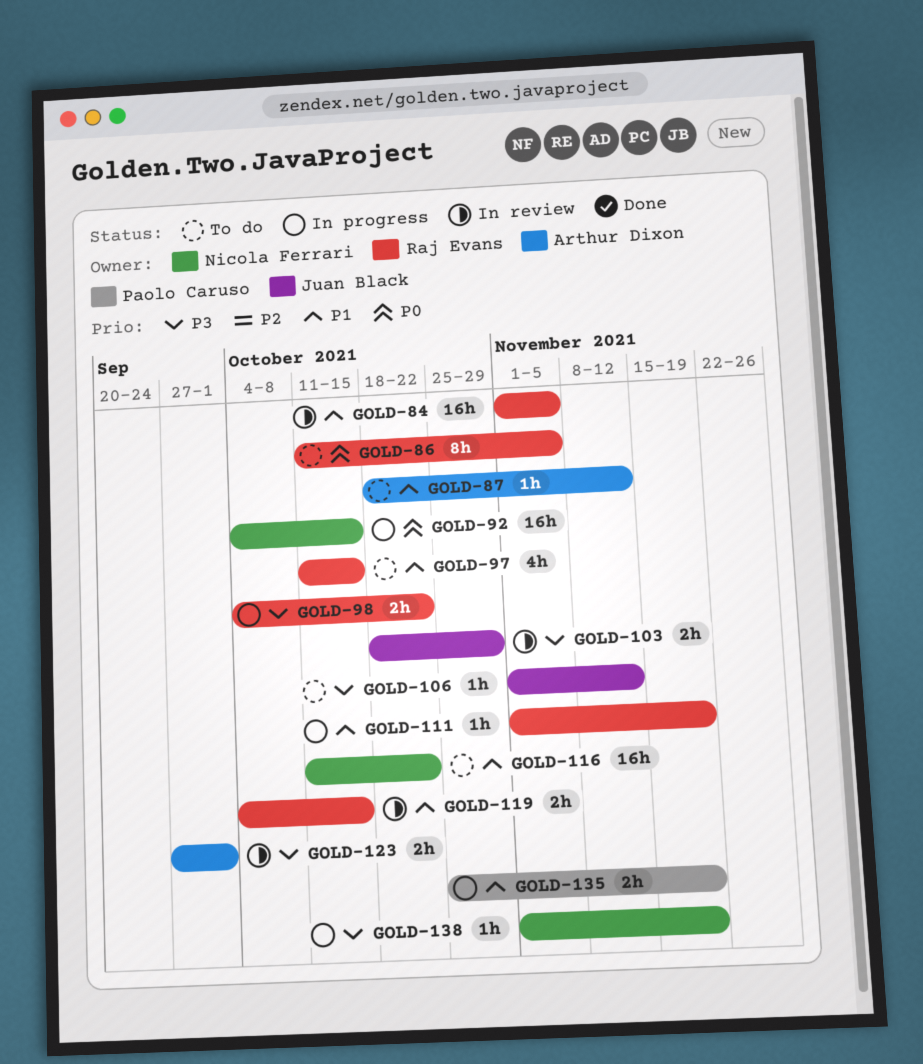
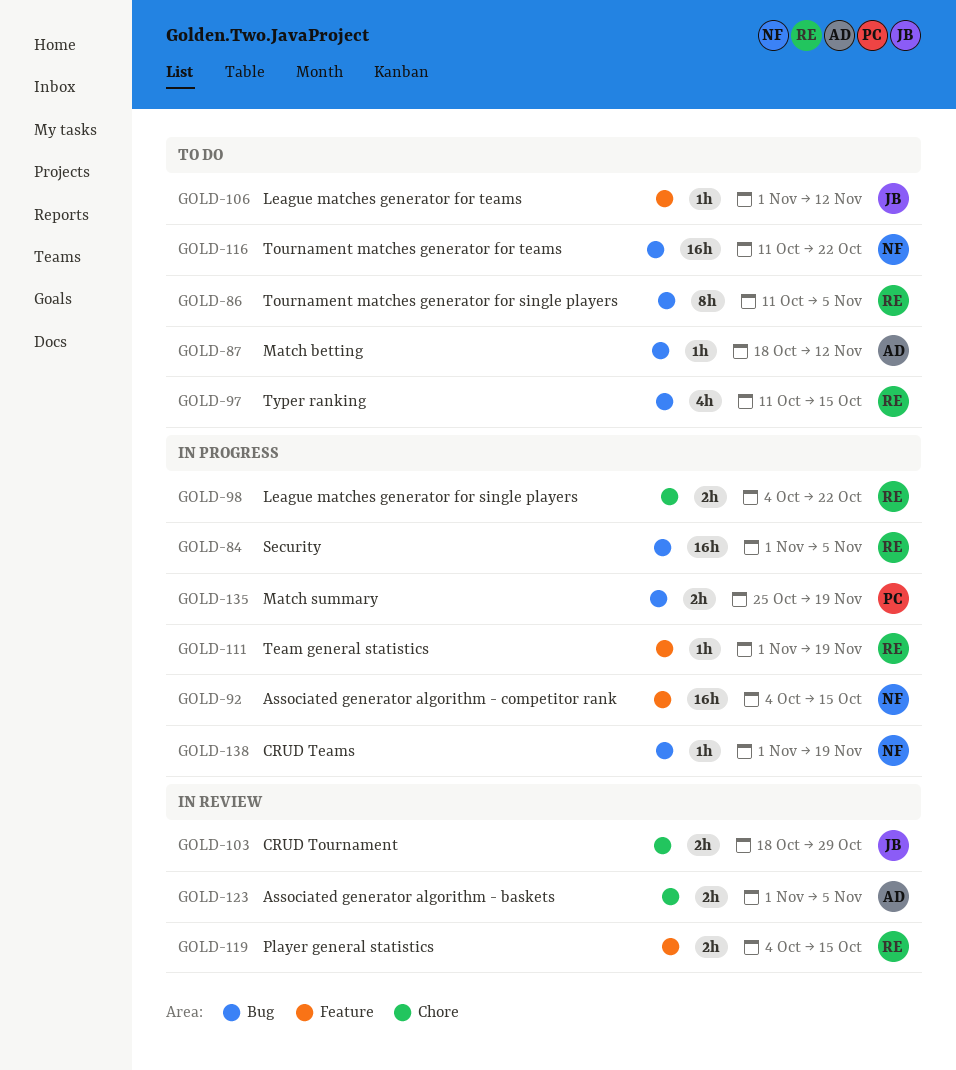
GOLD-84, status: In review -> In progress
GOLD-123, start: Sep 27 -> Nov 1
GOLD-123, due: Oct 1 -> Nov 5

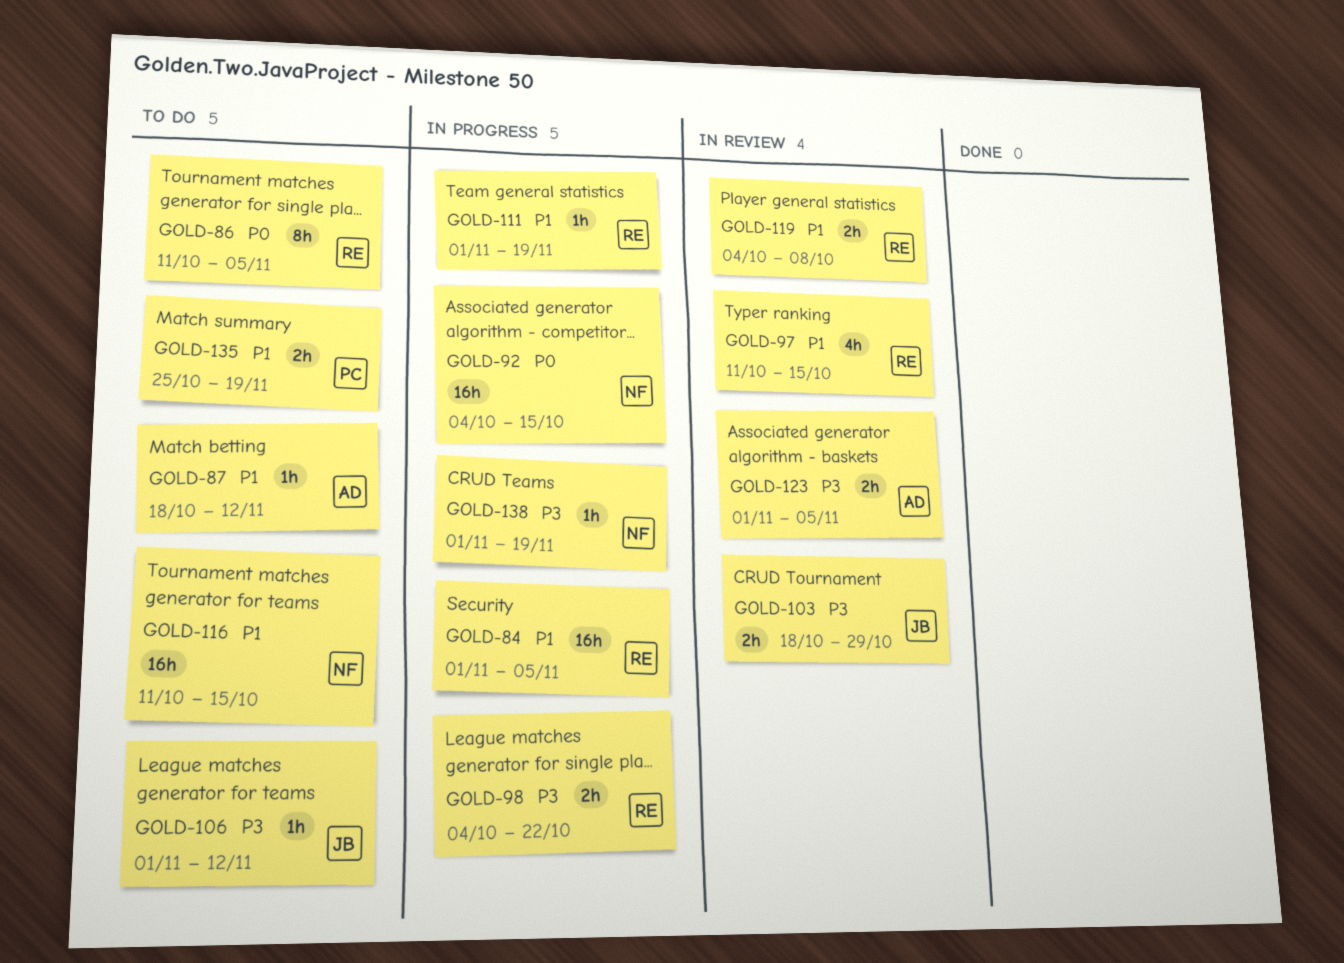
GOLD-97, status: To do -> In review
GOLD-116, due: Oct 22 -> Oct 15
GOLD-119, due: Oct 15 -> Oct 8
GOLD-135, status: In progress -> To do

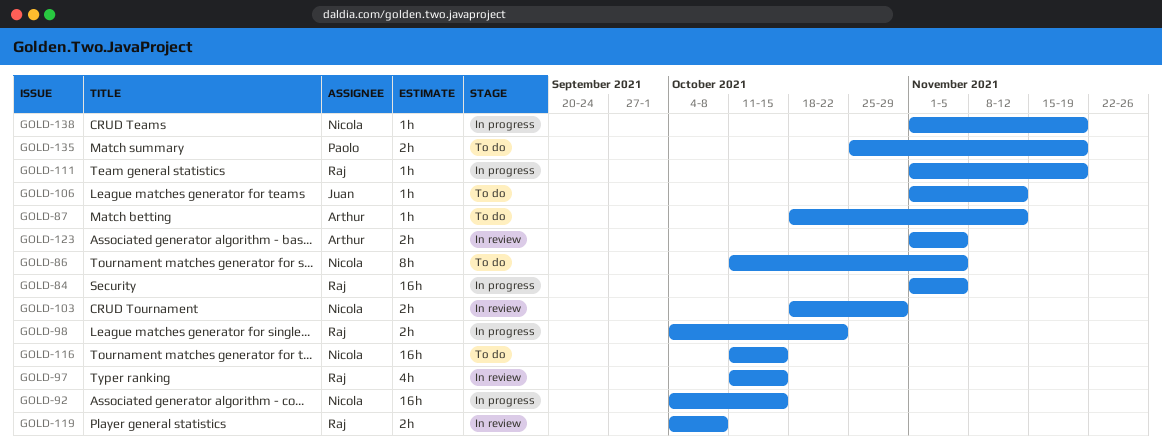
GOLD-86, owner: Raj -> Nicola
GOLD-103, owner: Juan -> Nicola

